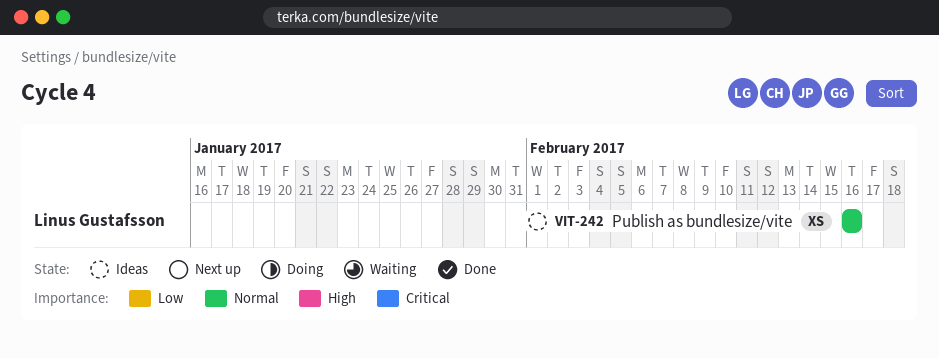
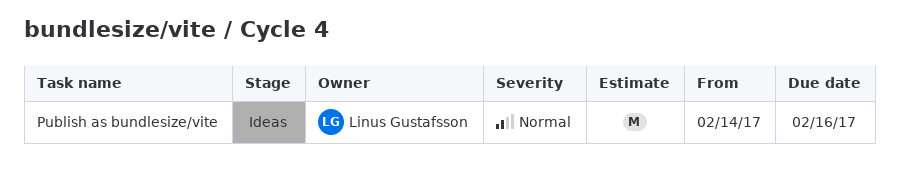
Publish as bundlesize/vite, estimate: XS -> M
Publish as bundlesize/vite, start: Feb 16 -> Feb 14

